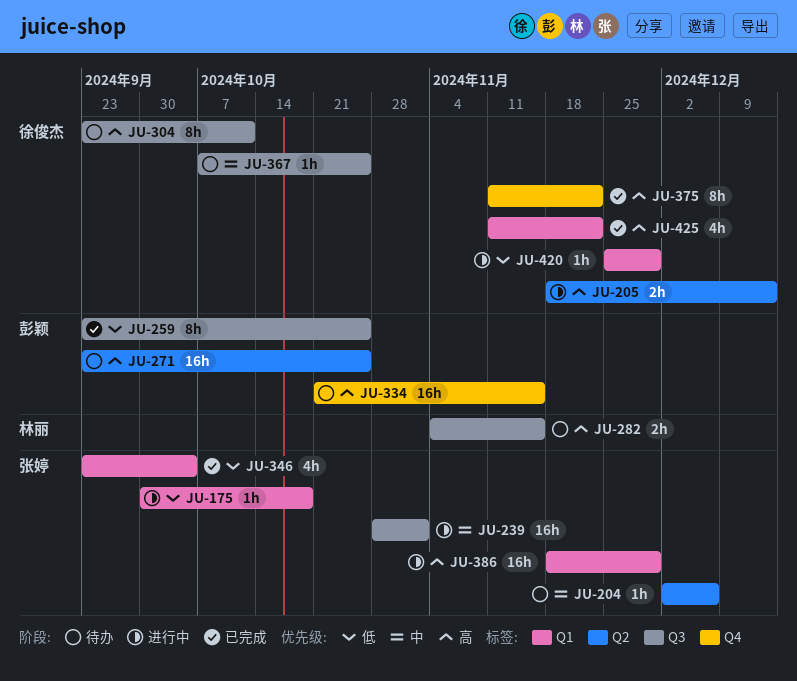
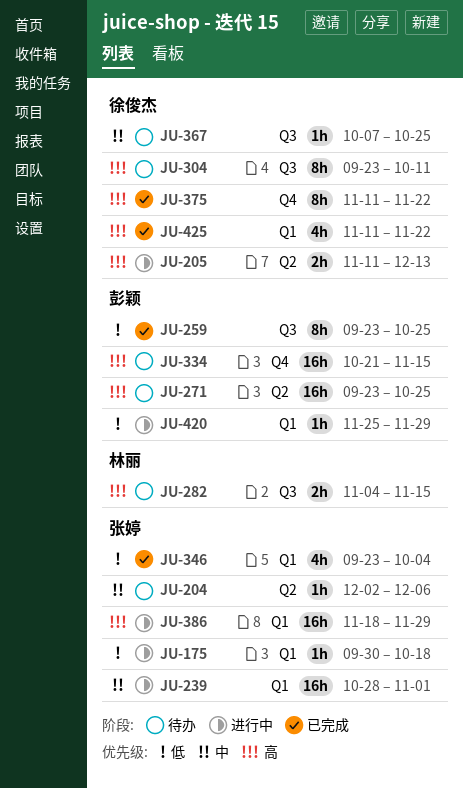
JU-205, start: Nov 18 -> Nov 11
JU-239, label: Q3 -> Q1
JU-420, owner: 徐俊杰 -> 彭颖

